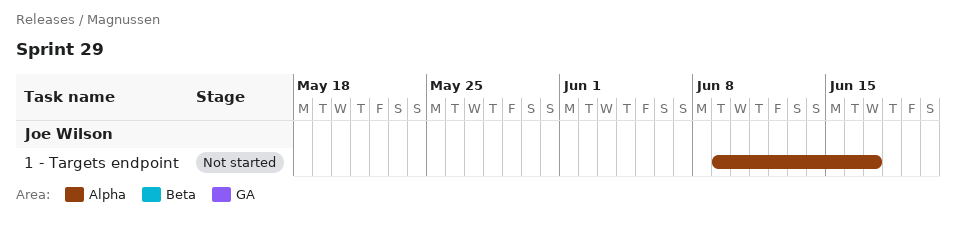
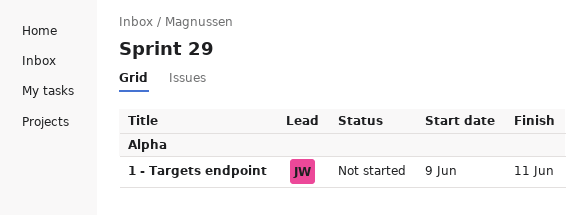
1 - Targets endpoint, due: Jun 17 -> Jun 11

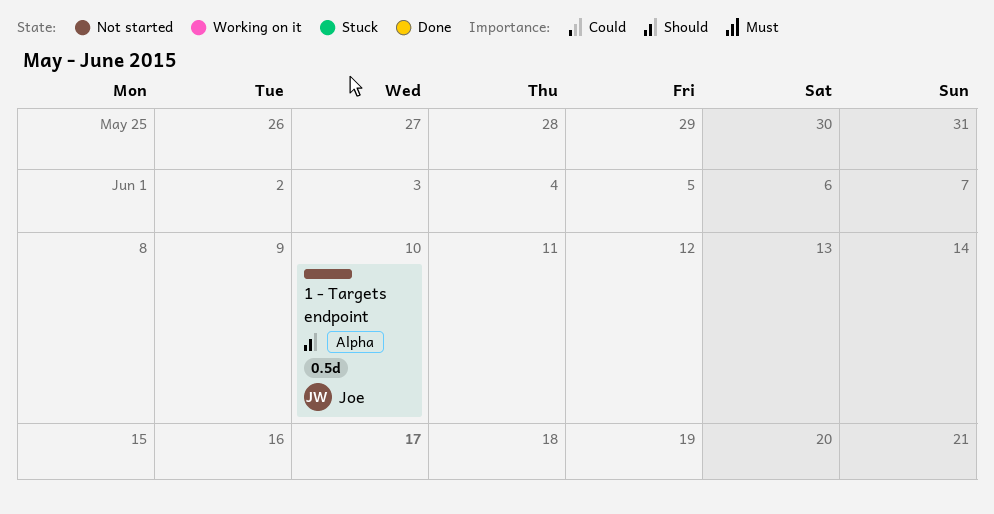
1 - Targets endpoint, due: Jun 11 -> Jun 10

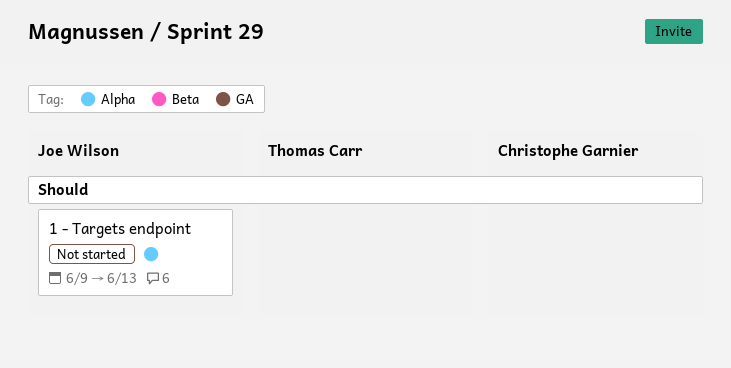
1 - Targets endpoint, due: Jun 10 -> Jun 13

